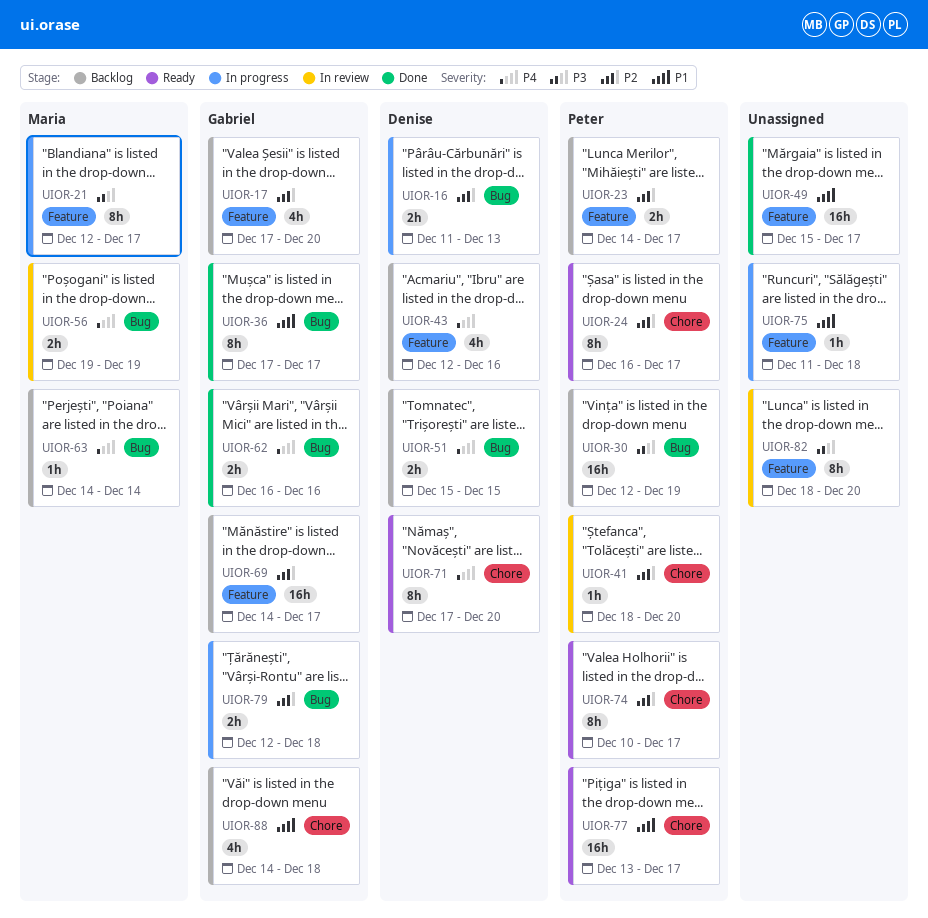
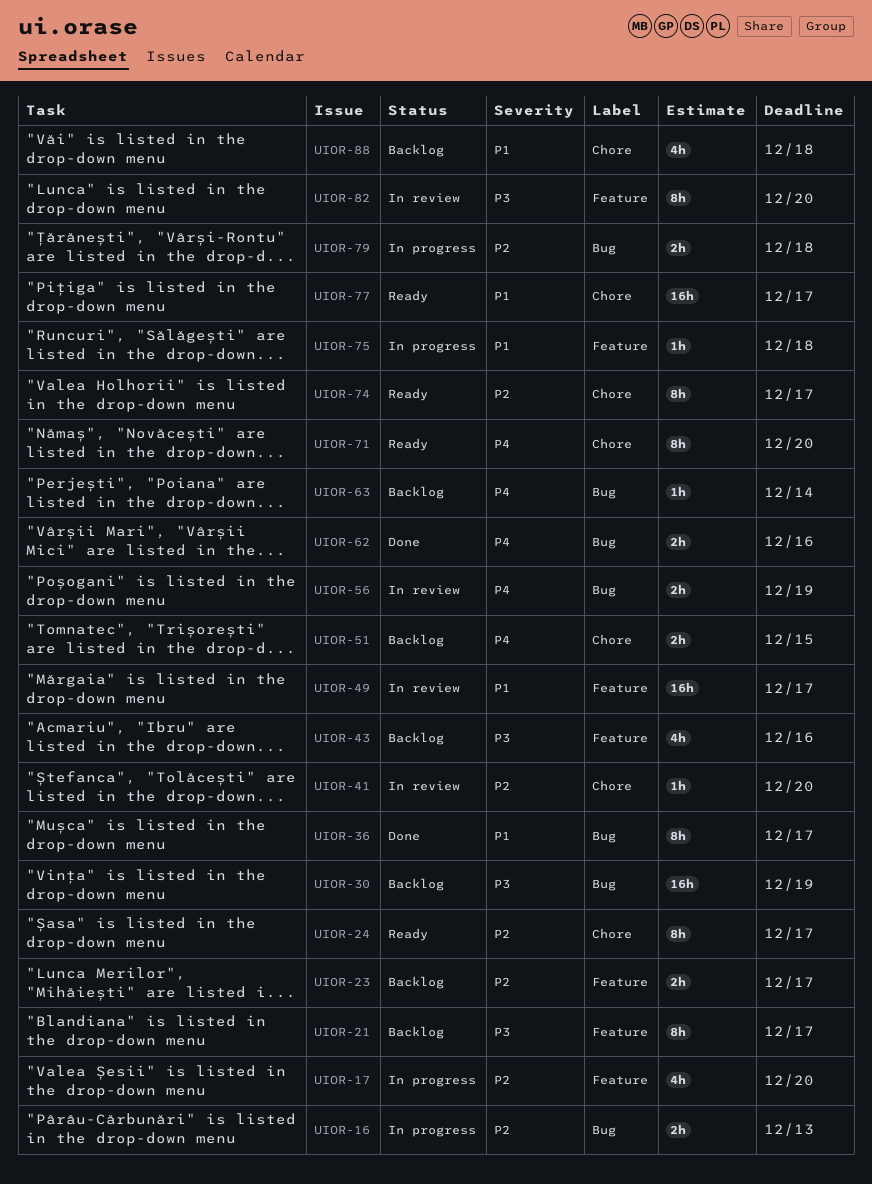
UIOR-17, status: Backlog -> In progress
UIOR-21, status: In progress -> Backlog
UIOR-43, priority: P4 -> P3
UIOR-49, status: Done -> In review
UIOR-51, label: Bug -> Chore
UIOR-69: present -> none

